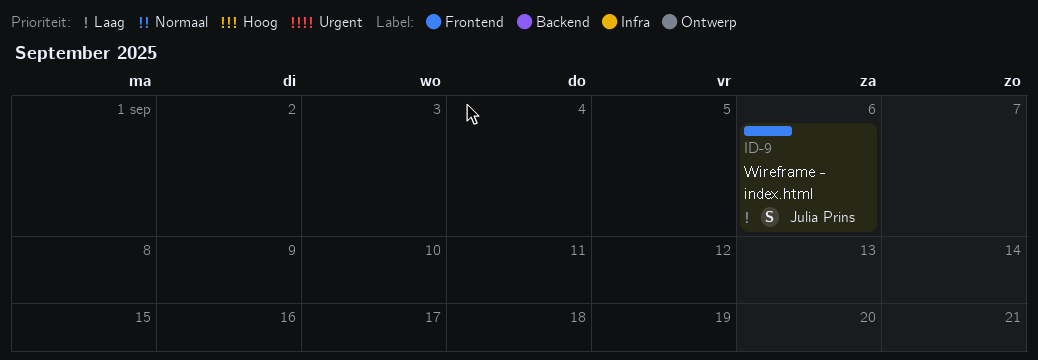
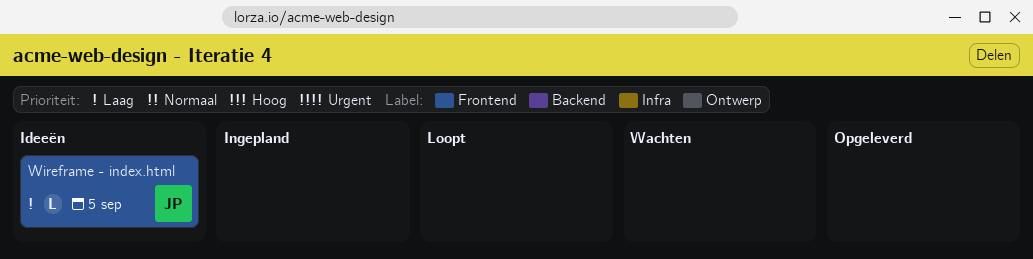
Wireframe - index.html, estimate: S -> L
Wireframe - index.html, due: Sep 6 -> Sep 5

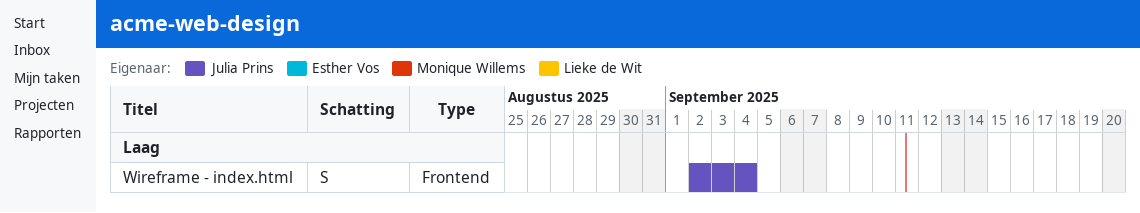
Wireframe - index.html, estimate: L -> S
Wireframe - index.html, due: Sep 5 -> Sep 4

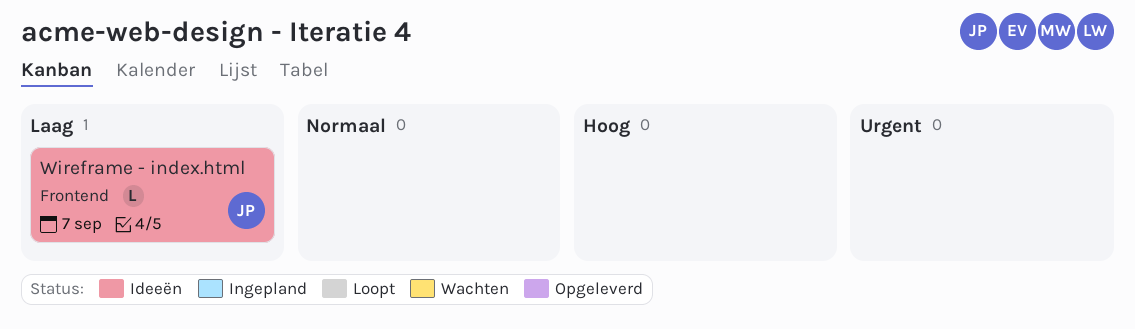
Wireframe - index.html, estimate: S -> L
Wireframe - index.html, due: Sep 4 -> Sep 7

